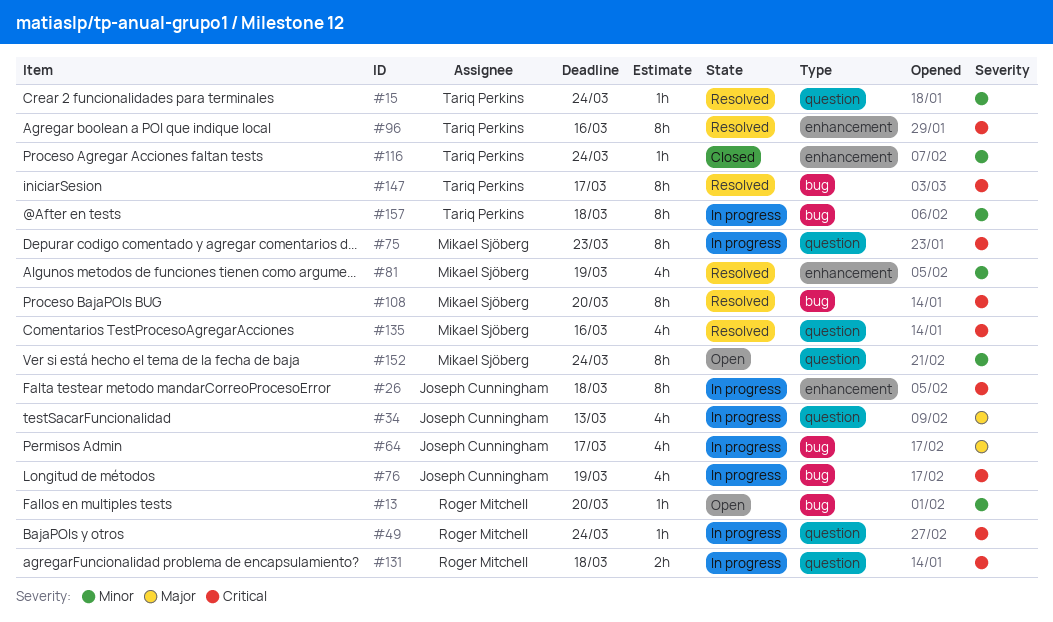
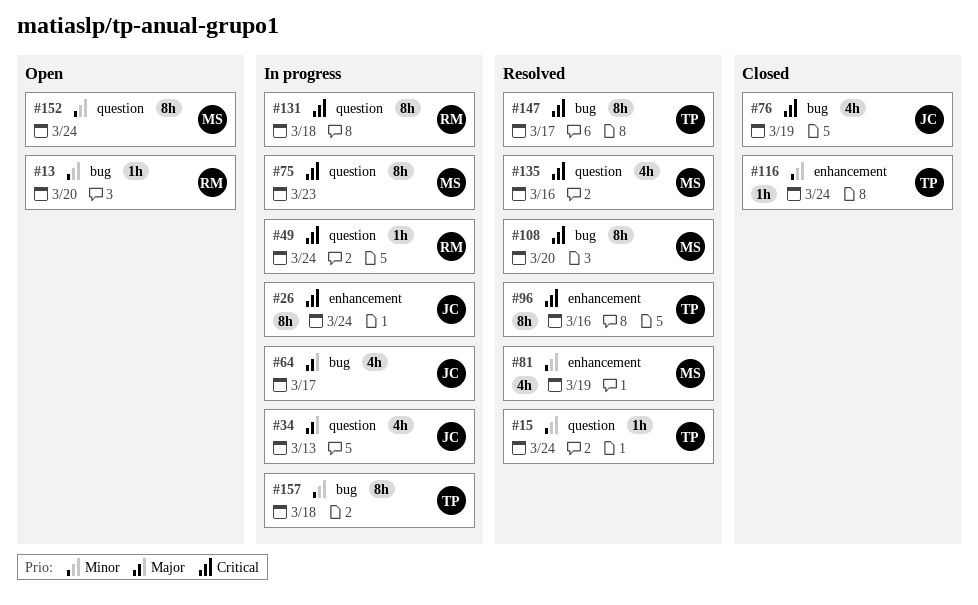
#26, due: Mar 18 -> Mar 24
#76, status: In progress -> Closed
#131, estimate: 2h -> 8h

